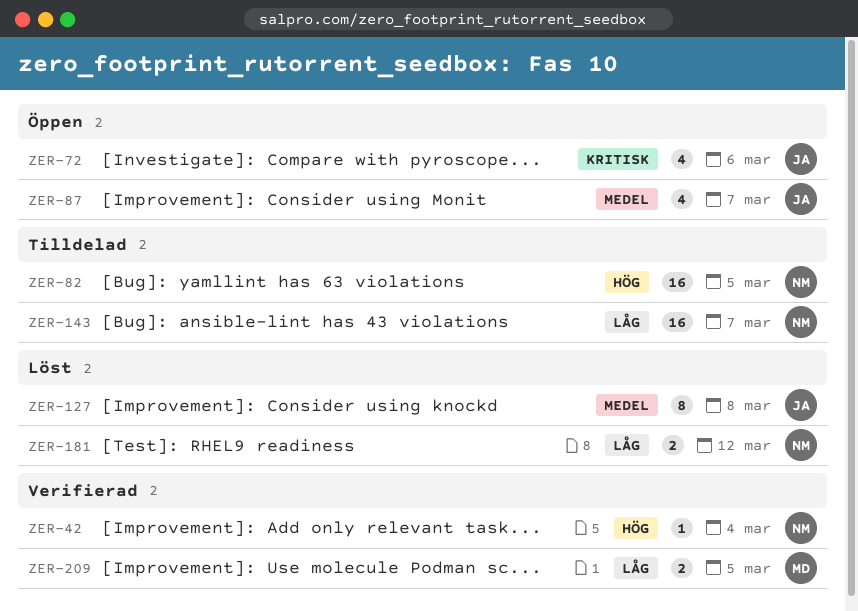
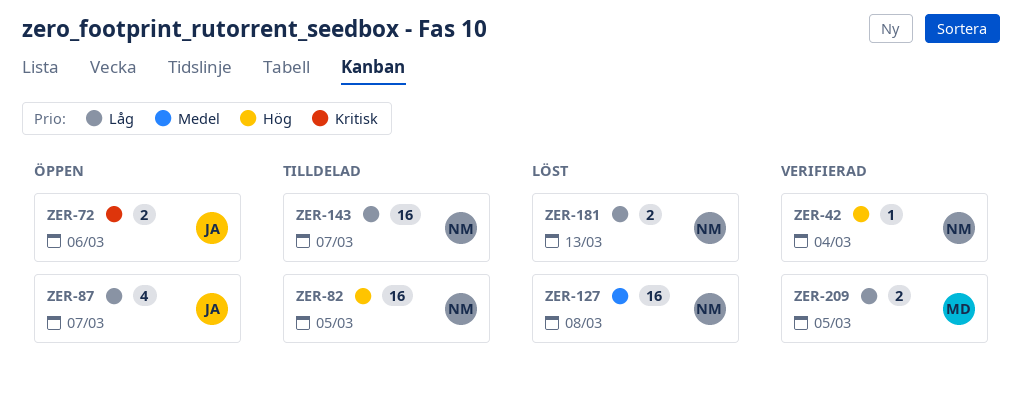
ZER-72, estimate: 4 -> 2
ZER-87, priority: Medel -> Låg
ZER-127, owner: JA -> NM
ZER-127, estimate: 8 -> 16
ZER-181, due: Mar 12 -> Mar 13

